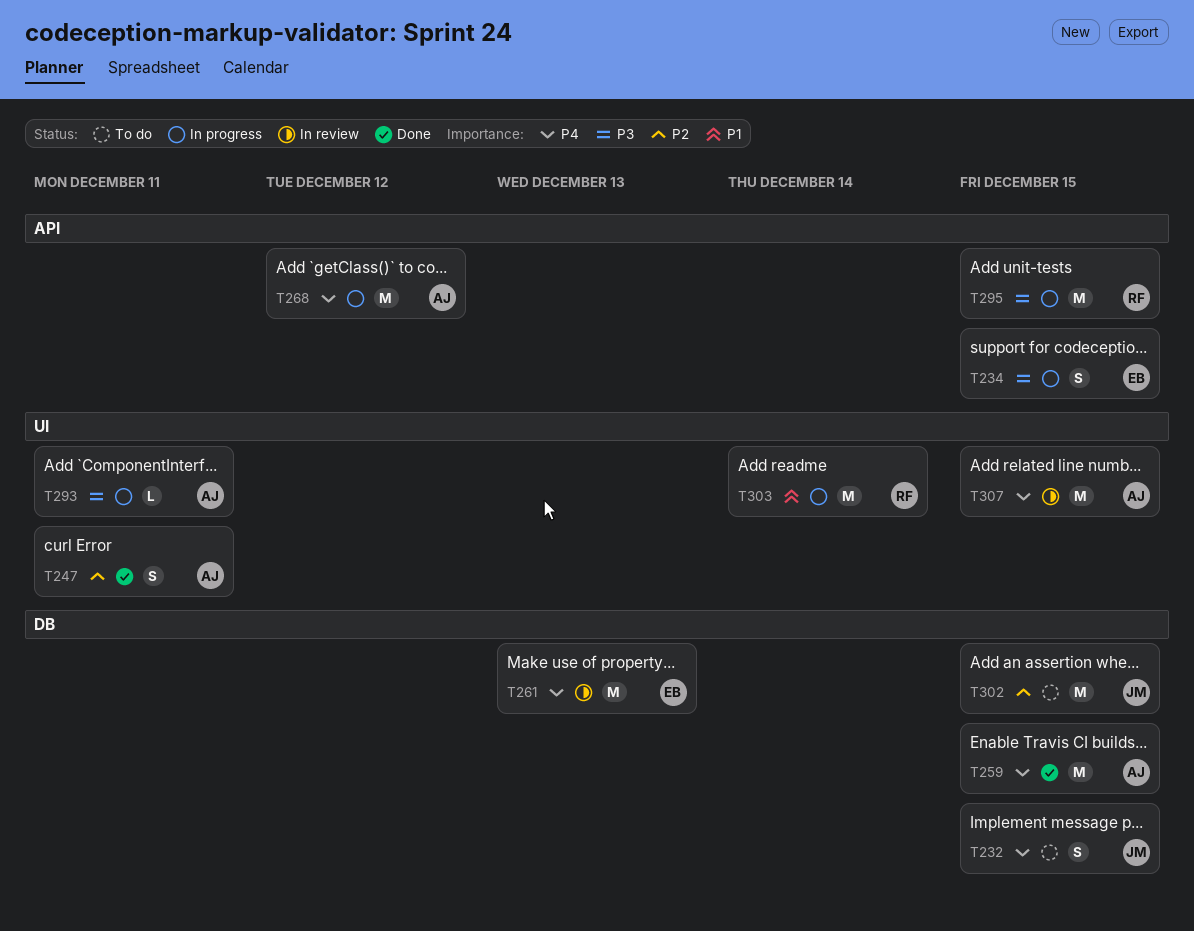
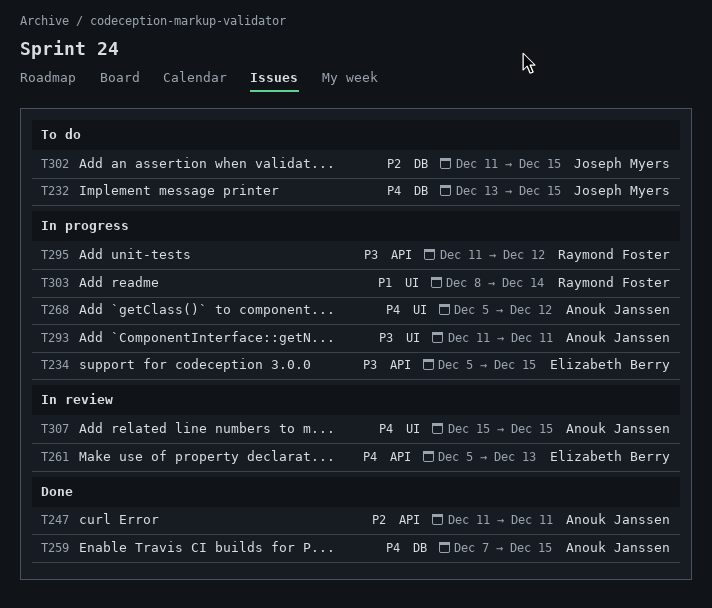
T247, label: UI -> API
T261, label: DB -> API
T268, label: API -> UI
T295, due: Dec 15 -> Dec 12

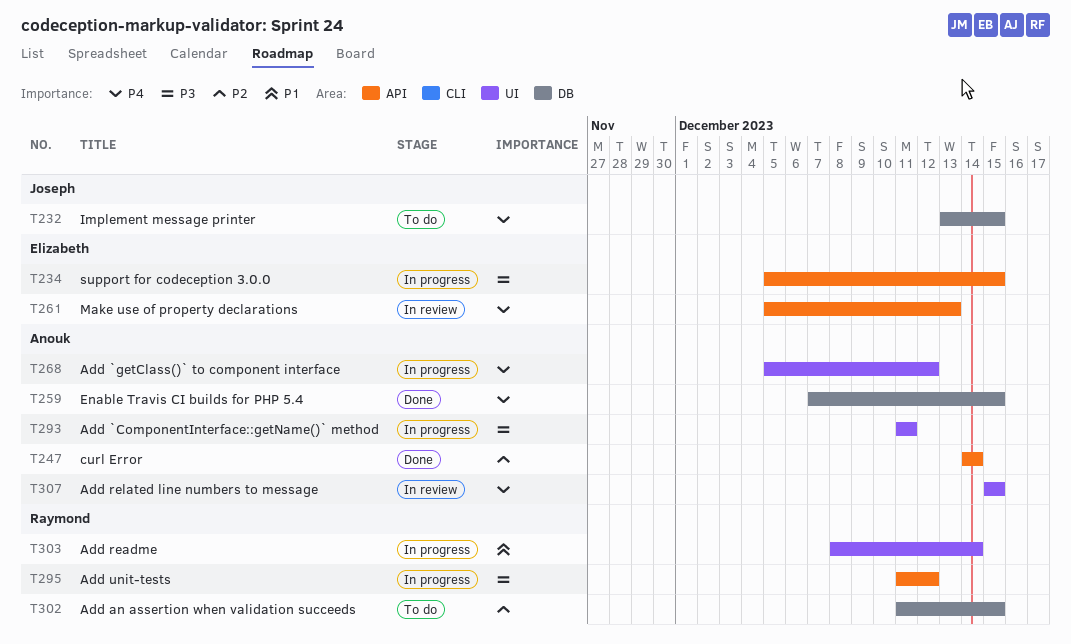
T247, start: Dec 11 -> Dec 14
T247, due: Dec 11 -> Dec 14
T302, owner: Joseph Myers -> Raymond Foster

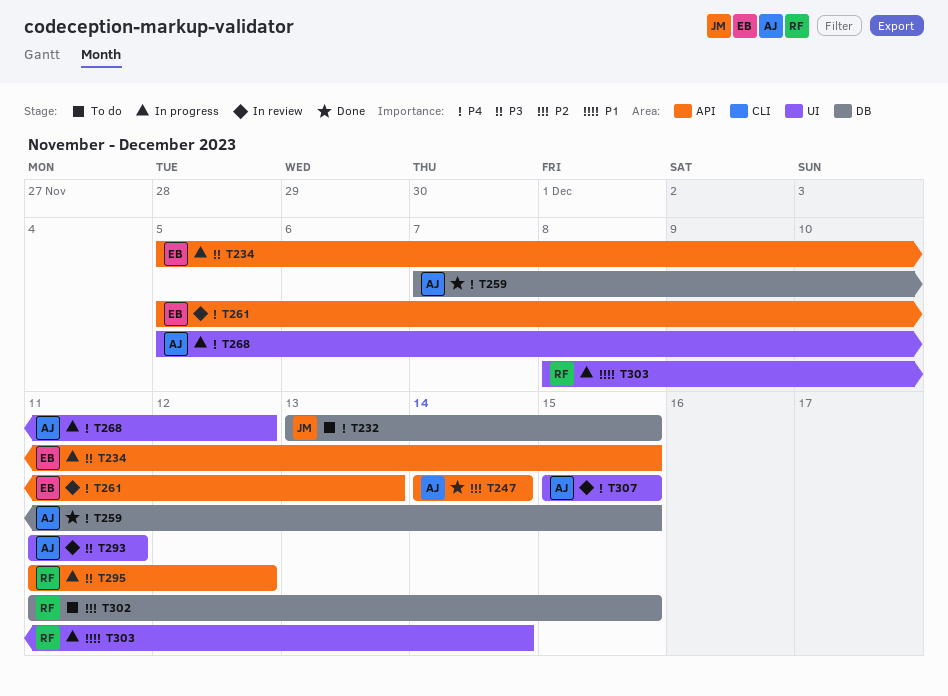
T293, status: In progress -> In review

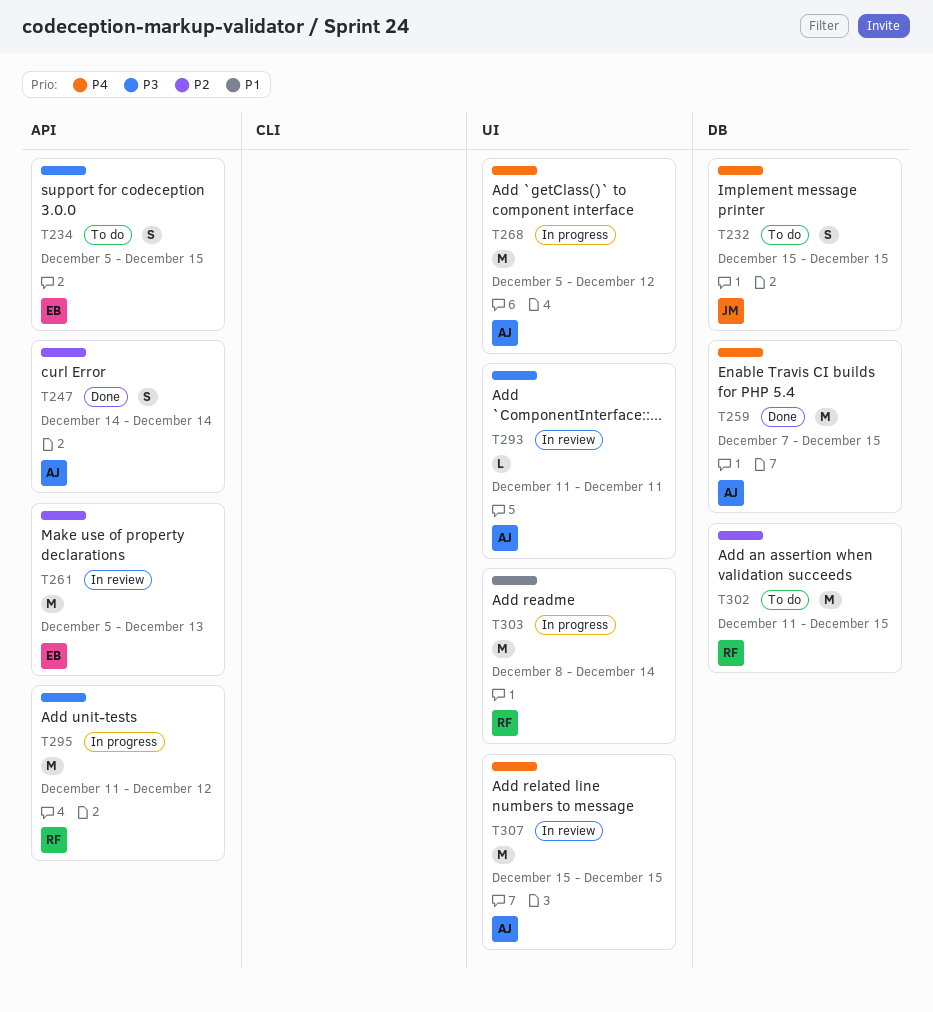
T232, start: Dec 13 -> Dec 15
T234, status: In progress -> To do
T261, priority: P4 -> P2

